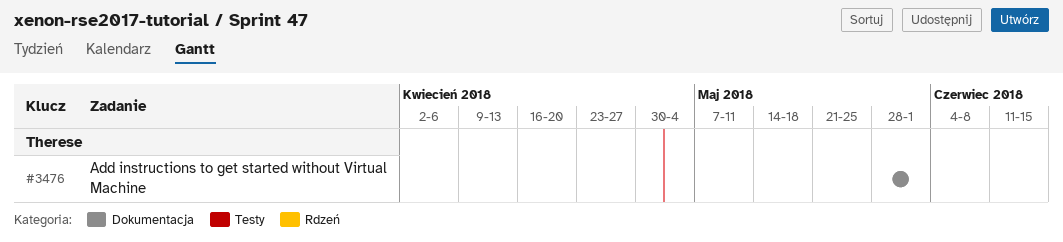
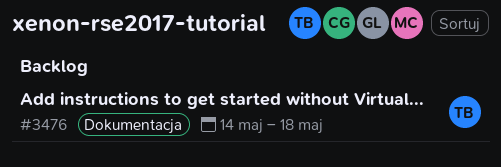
#3476, start: May 28 -> May 14
#3476, due: Jun 1 -> May 18

